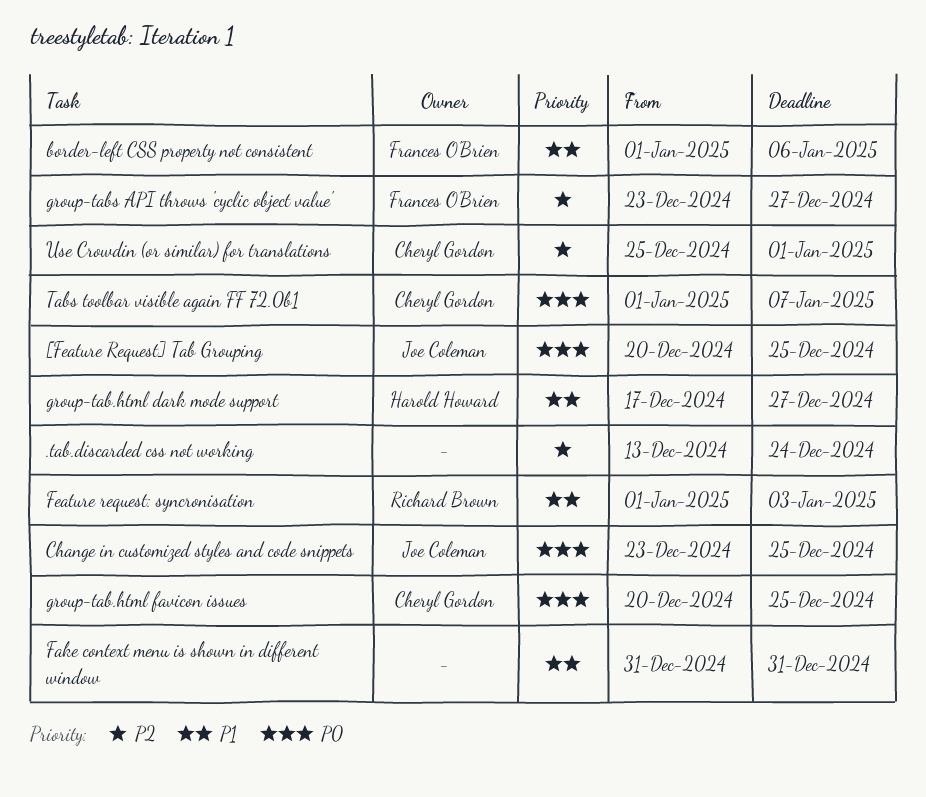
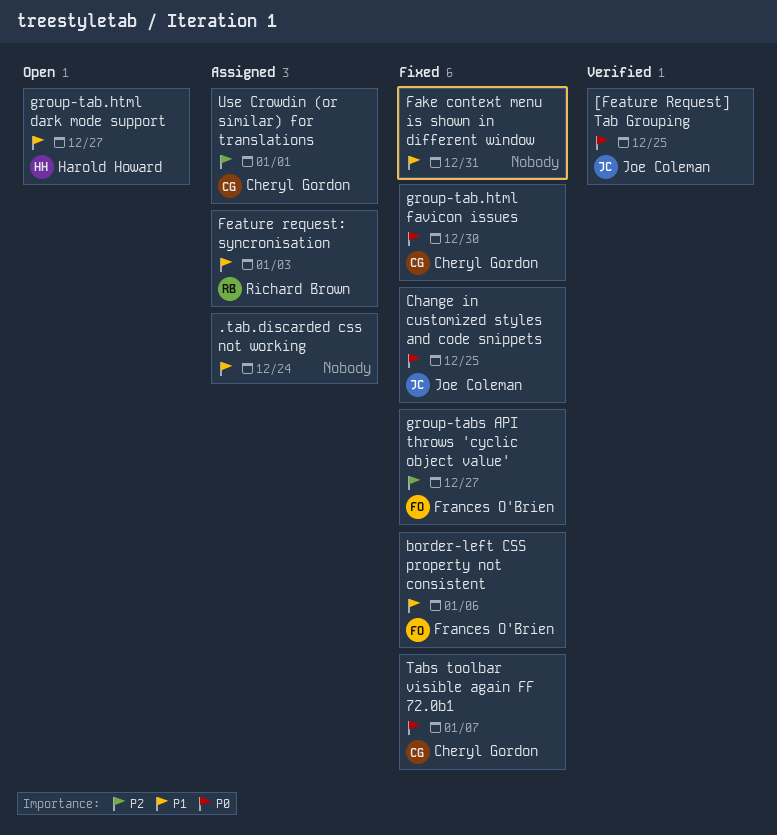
.tab.discarded css not working, priority: P2 -> P1
group-tab.html favicon issues, due: Dec 25 -> Dec 30

